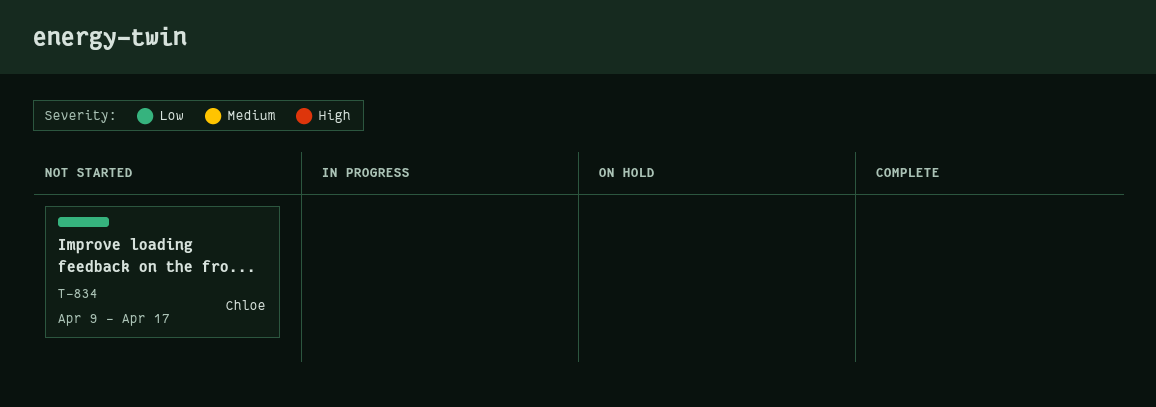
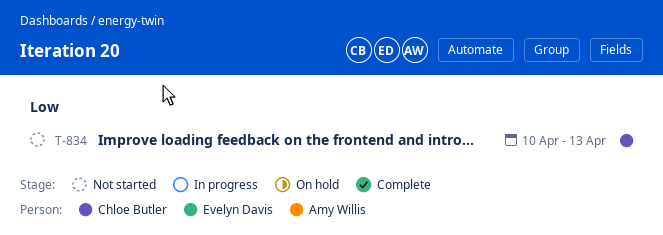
T-834, start: Apr 9 -> Apr 10
T-834, due: Apr 17 -> Apr 13

